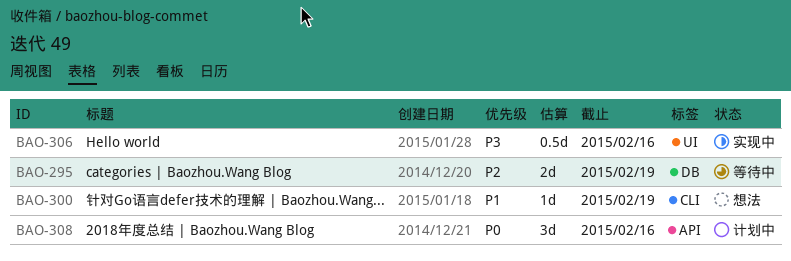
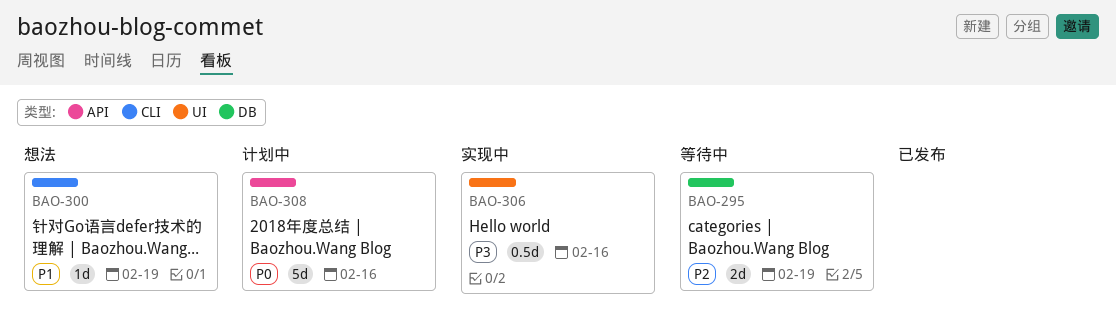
BAO-308, estimate: 3d -> 5d

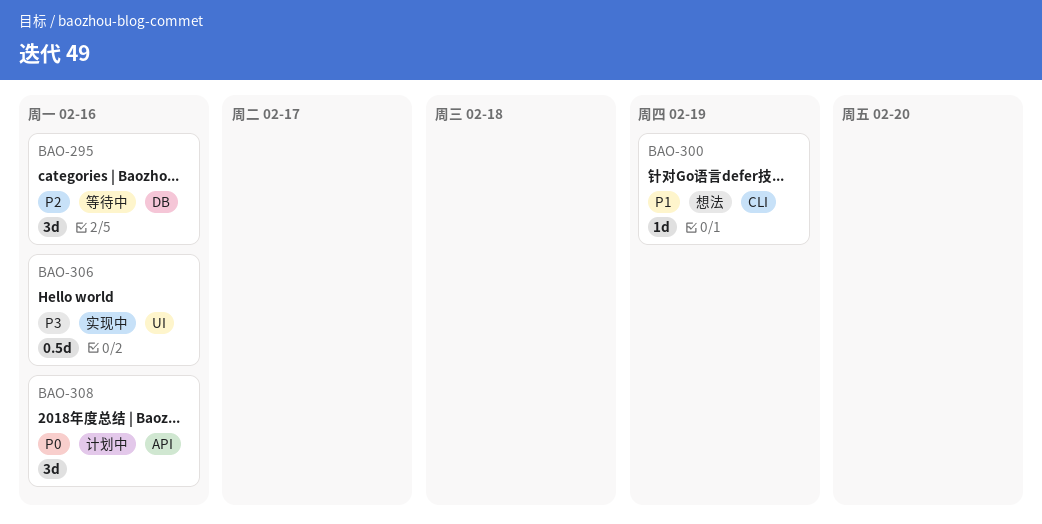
BAO-295, estimate: 2d -> 3d
BAO-295, due: Feb 19 -> Feb 16
BAO-308, estimate: 5d -> 3d

